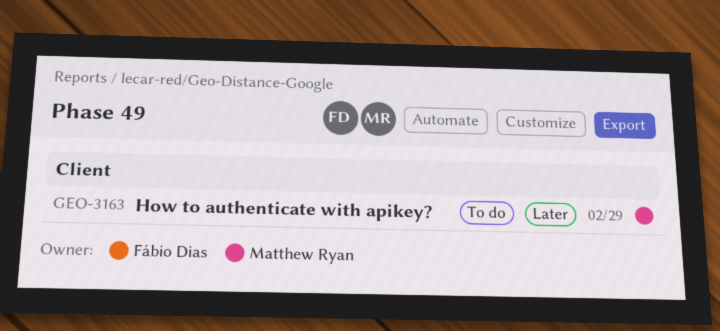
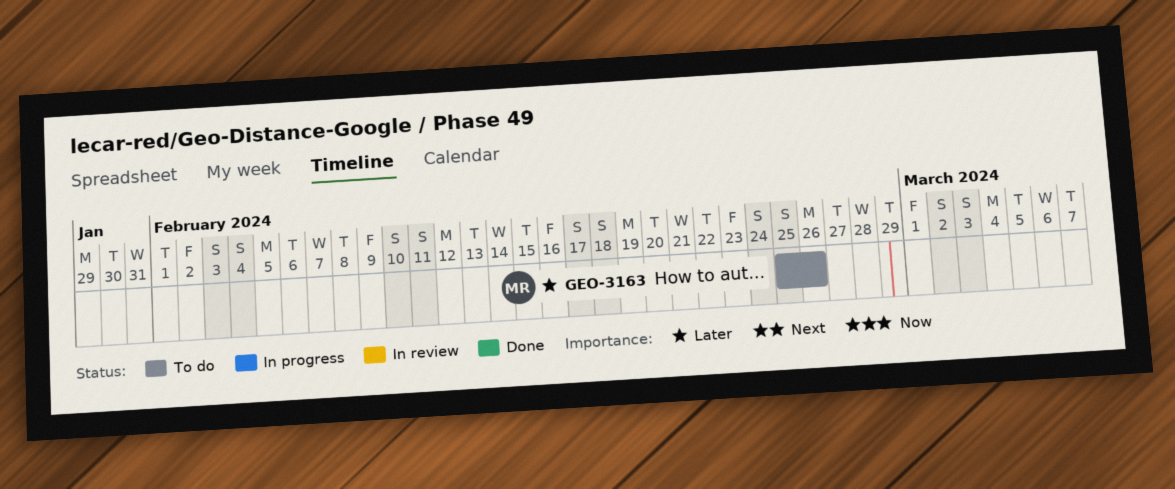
GEO-3163, due: Feb 29 -> Feb 26

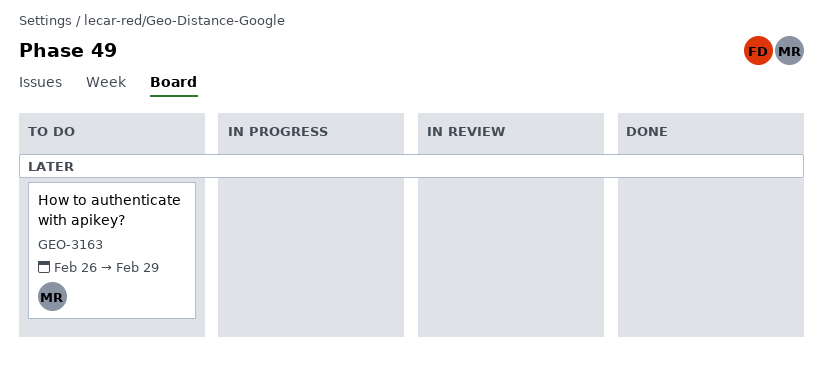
GEO-3163, start: Feb 25 -> Feb 26
GEO-3163, due: Feb 26 -> Feb 29

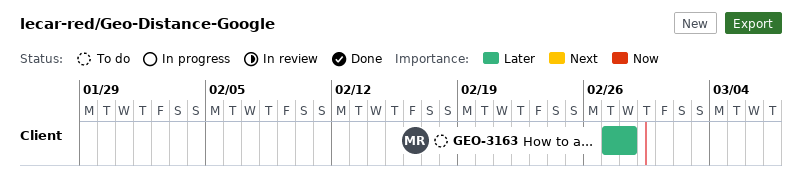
GEO-3163, start: Feb 26 -> Feb 27
GEO-3163, due: Feb 29 -> Feb 28

